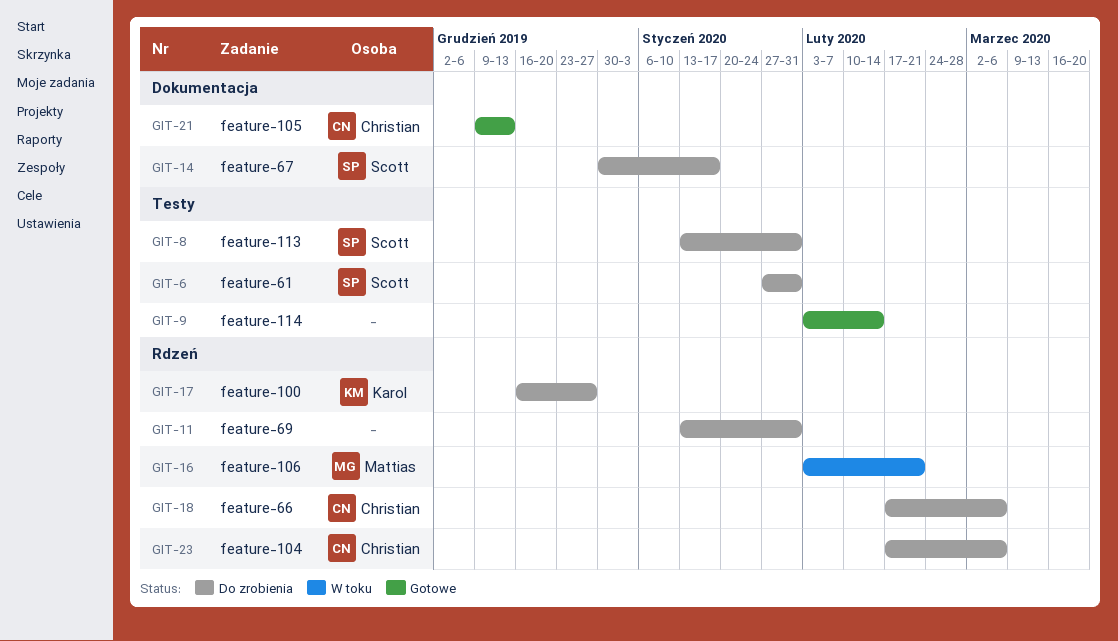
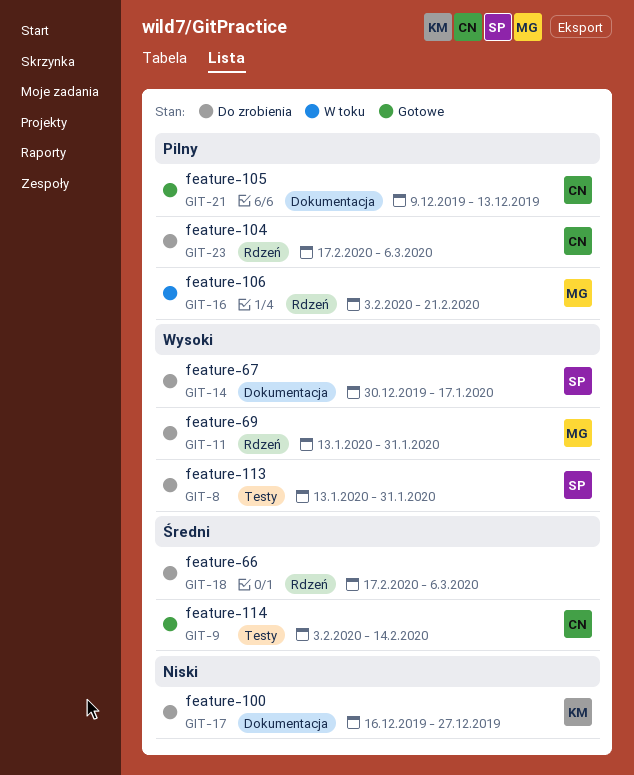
GIT-6: present -> none
GIT-9, owner: none -> Christian
GIT-11, owner: none -> Mattias
GIT-17, label: Rdzeń -> Dokumentacja
GIT-18, owner: Christian -> none

